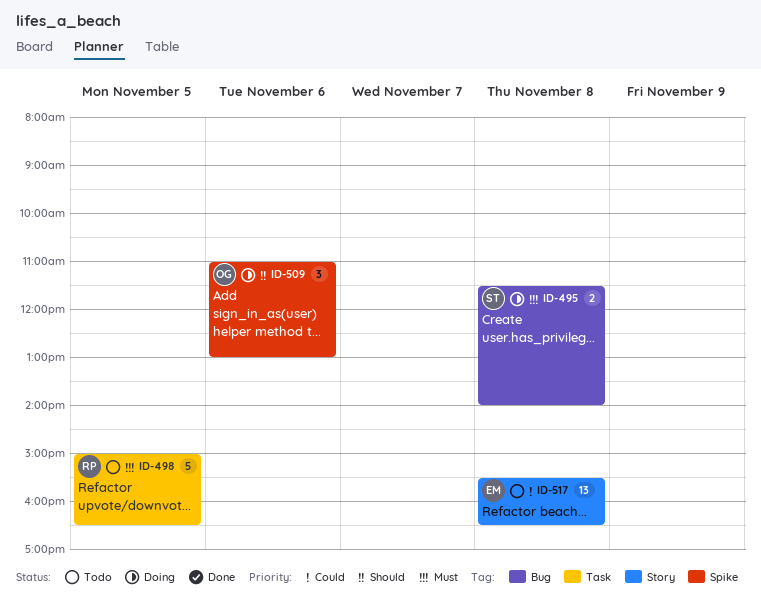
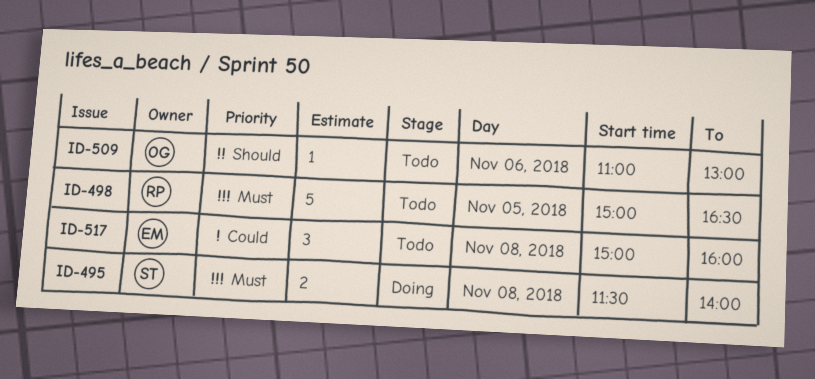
ID-509, status: Doing -> Todo
ID-509, estimate: 3 -> 1
ID-517, estimate: 13 -> 3
ID-517, begins: 15:30 -> 15:00
ID-517, ends: 16:30 -> 16:00

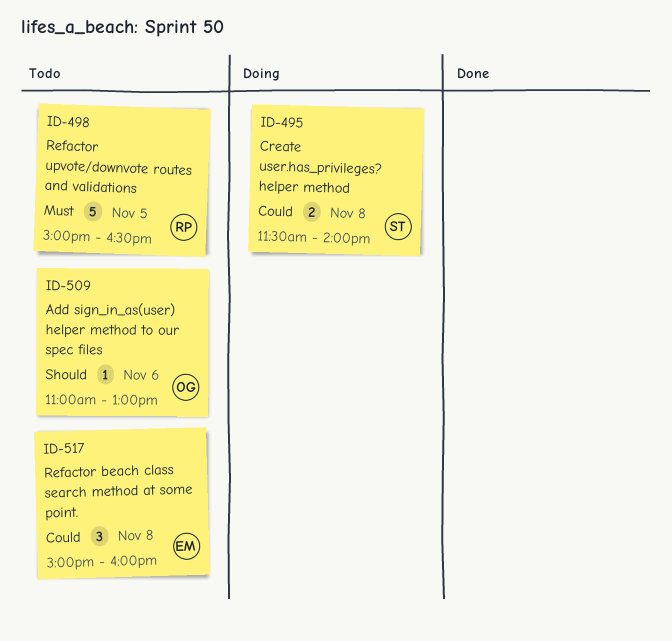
ID-495, priority: Must -> Could

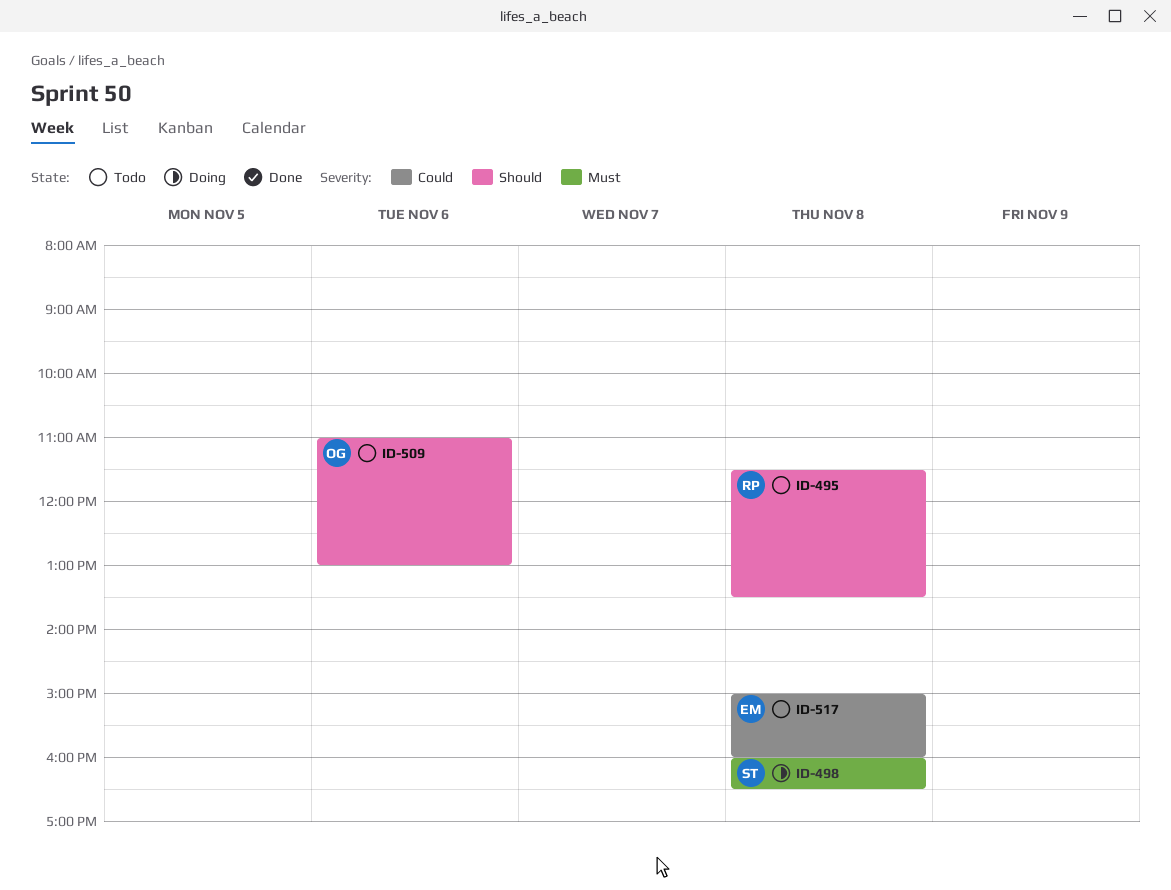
ID-495, status: Doing -> Todo
ID-495, owner: ST -> RP
ID-495, priority: Could -> Should
ID-495, ends: 14:00 -> 13:30
ID-498, status: Todo -> Doing
ID-498, owner: RP -> ST
ID-498, day: Nov 5 -> Nov 8
ID-498, begins: 15:00 -> 16:00

